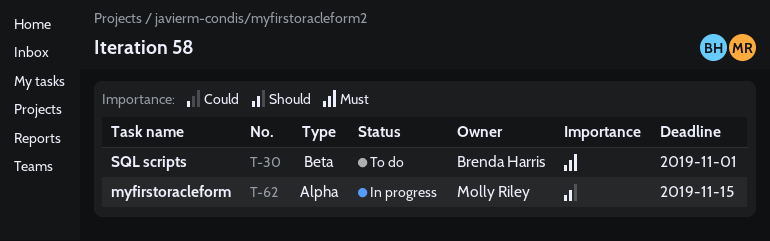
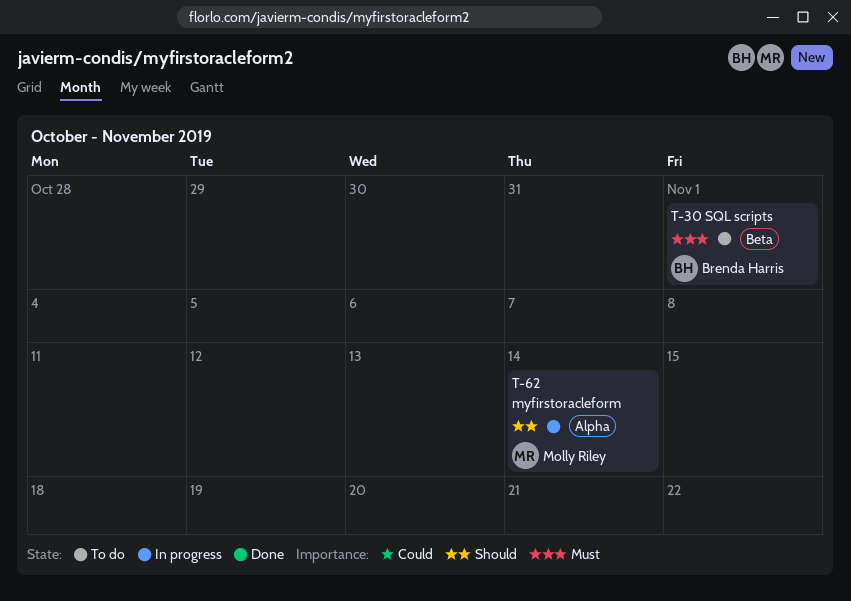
T-62, due: Nov 15 -> Nov 14

